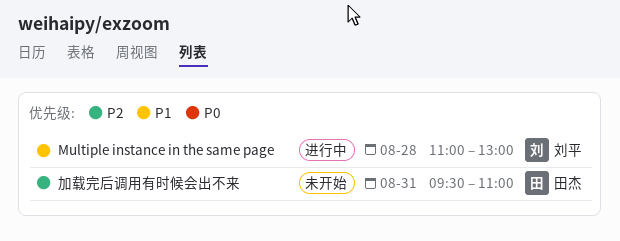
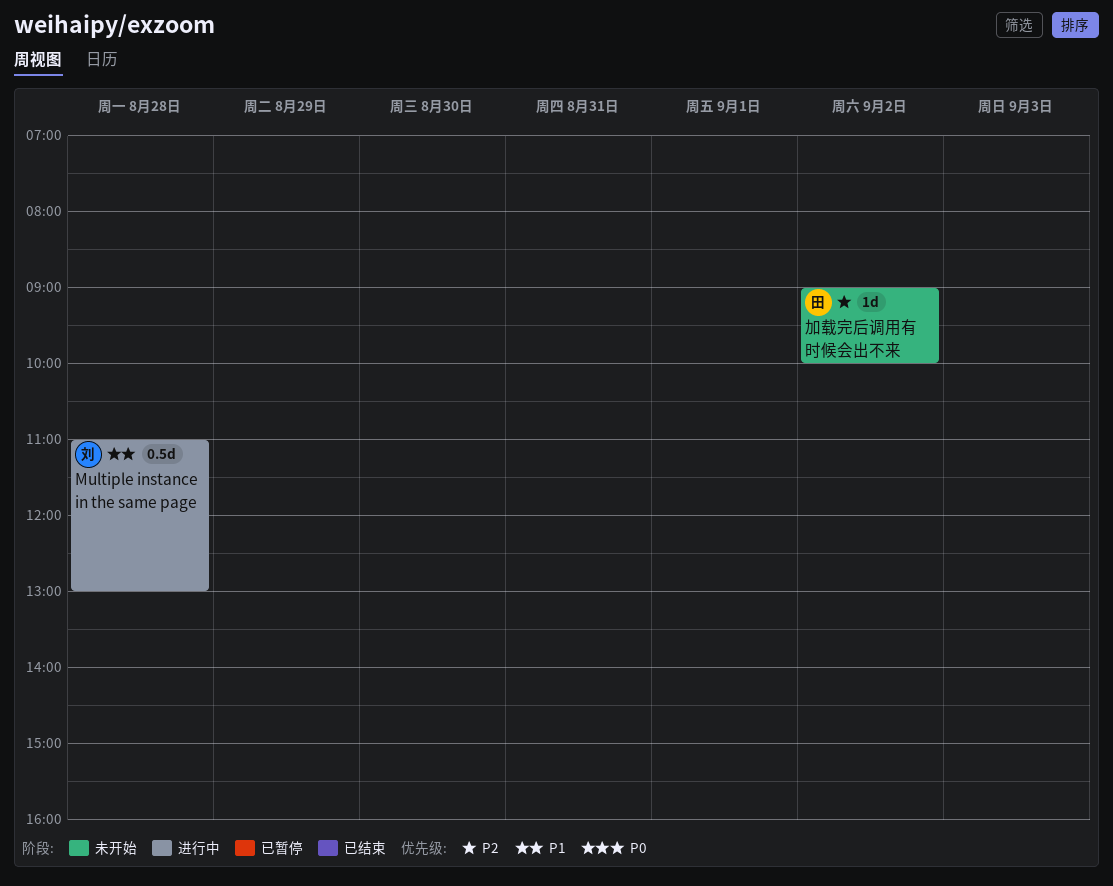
加载完后调用有时候会出不来, day: Aug 31 -> Sep 2
加载完后调用有时候会出不来, begins: 09:30 -> 09:00
加载完后调用有时候会出不来, ends: 11:00 -> 10:00

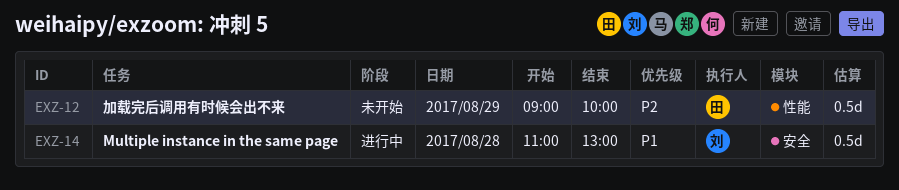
加载完后调用有时候会出不来, estimate: 1d -> 0.5d
加载完后调用有时候会出不来, day: Sep 2 -> Aug 29

